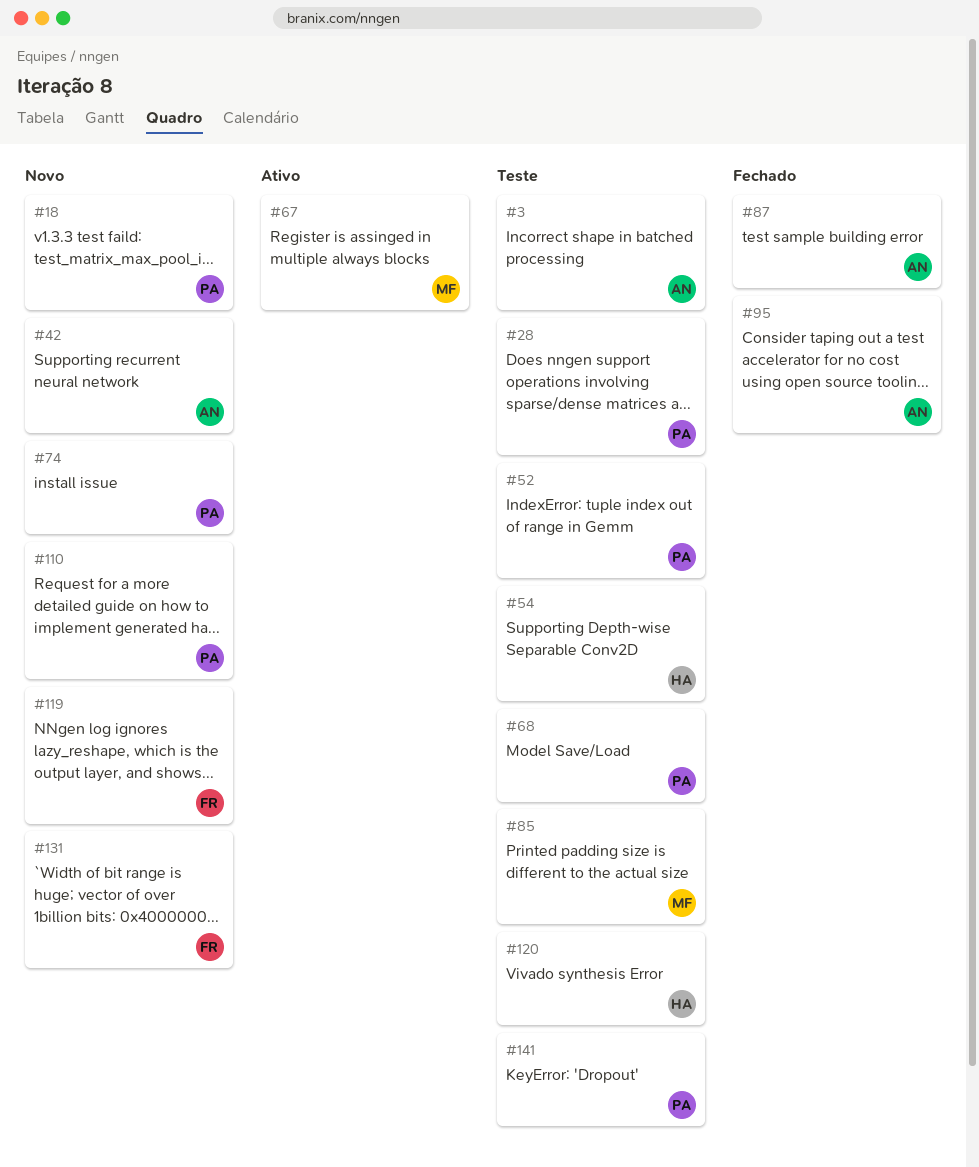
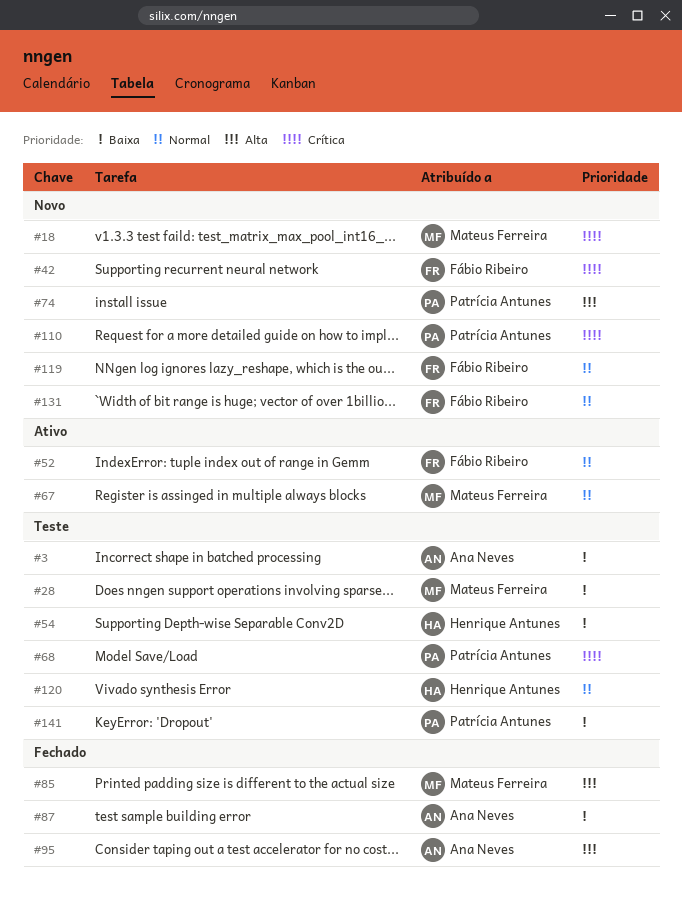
#18, owner: Patrícia Antunes -> Mateus Ferreira
#28, owner: Patrícia Antunes -> Mateus Ferreira
#42, owner: Ana Neves -> Fábio Ribeiro
#52, status: Teste -> Ativo
#52, owner: Patrícia Antunes -> Fábio Ribeiro
#85, status: Teste -> Fechado

